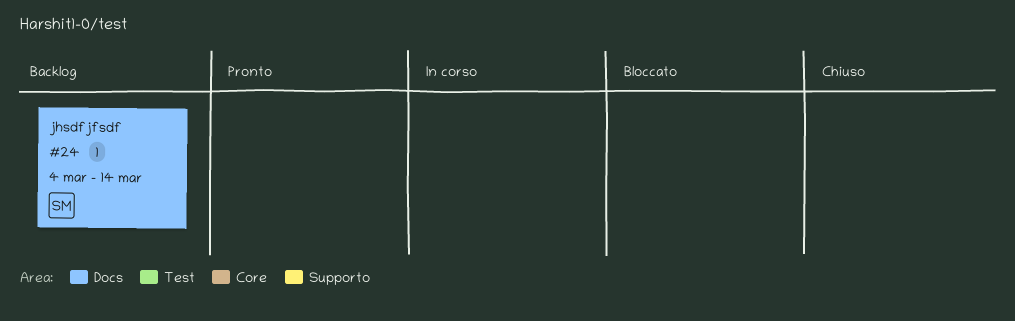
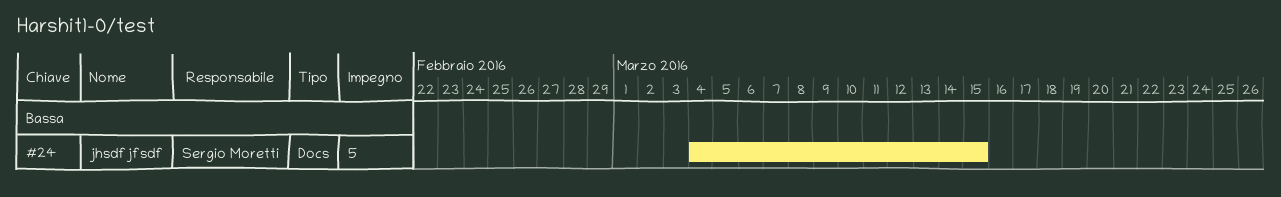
#24, estimate: 1 -> 5
#24, due: Mar 14 -> Mar 15

